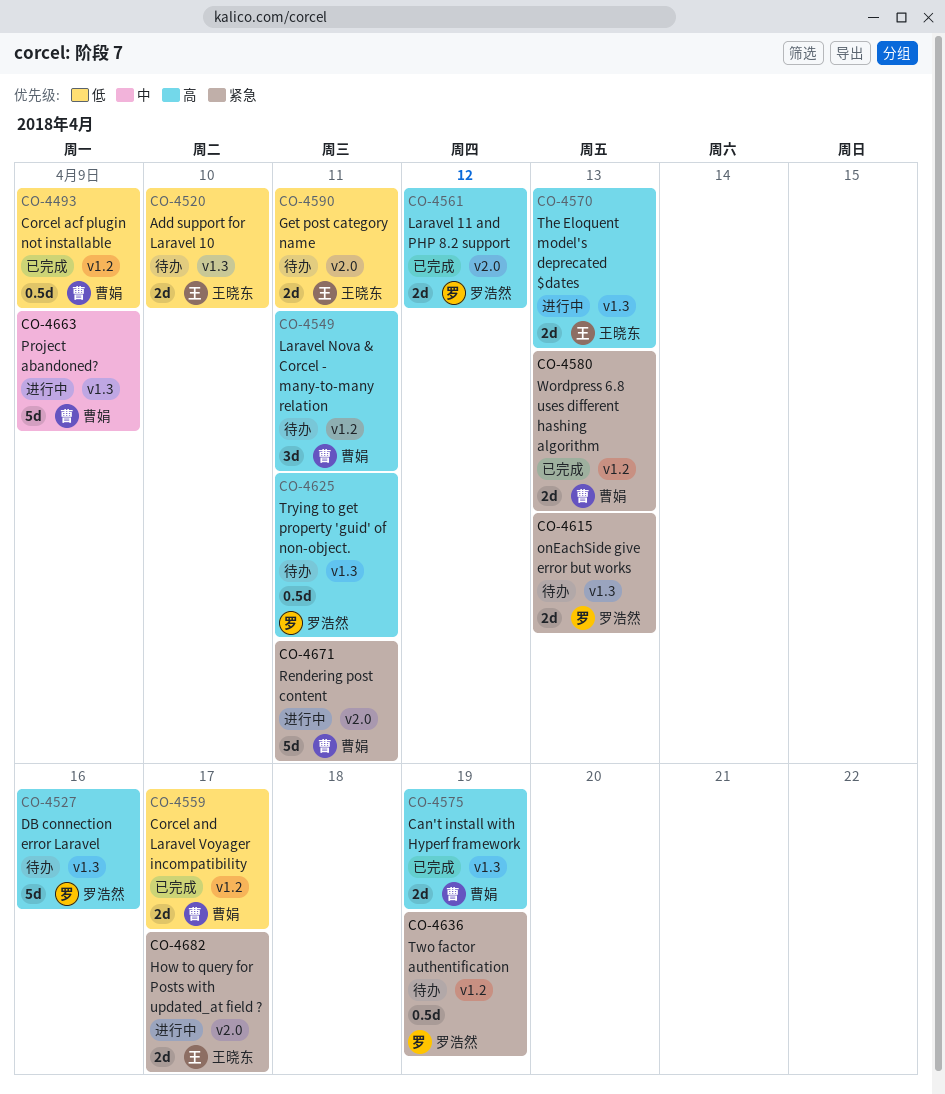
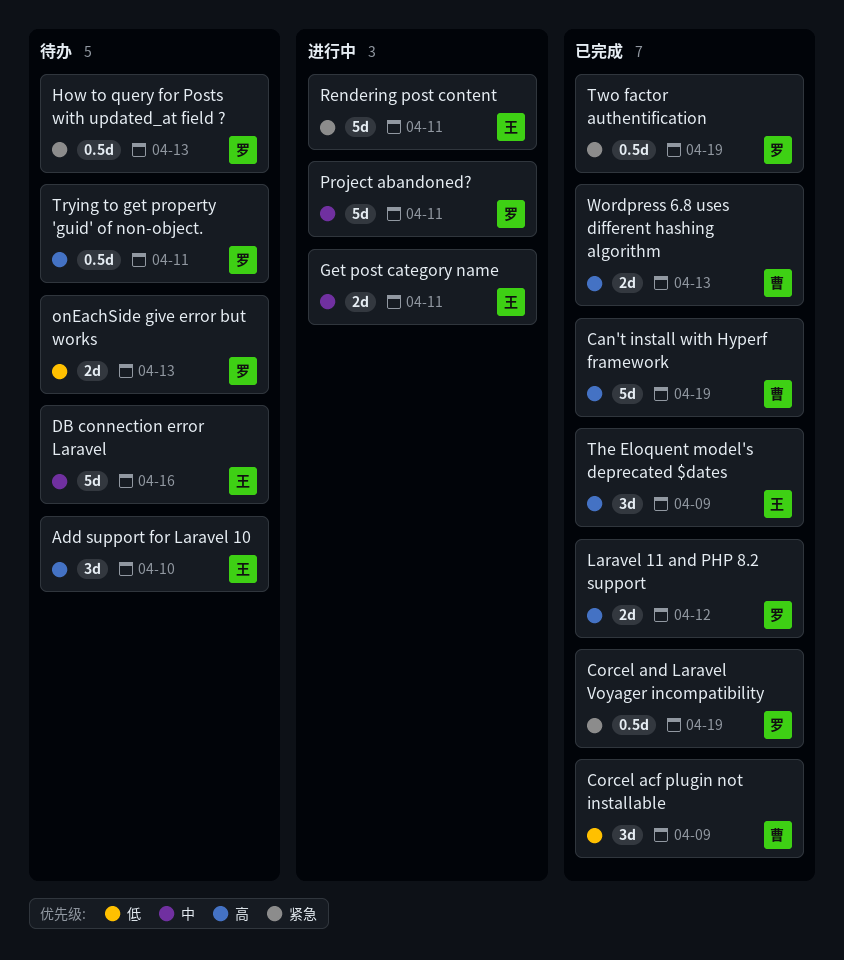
Add support for Laravel 10, priority: 低 -> 高
Add support for Laravel 10, estimate: 2d -> 3d
Can't install with Hyperf framework, estimate: 2d -> 5d
Corcel acf plugin not installable, estimate: 0.5d -> 3d
Corcel and Laravel Voyager incompatibility, owner: 曹娟 -> 罗浩然
Corcel and Laravel Voyager incompatibility, priority: 低 -> 紧急
Corcel and Laravel Voyager incompatibility, estimate: 2d -> 0.5d
Corcel and Laravel Voyager incompatibility, due: Apr 17 -> Apr 19
DB connection error Laravel, owner: 罗浩然 -> 王晓东
DB connection error Laravel, priority: 高 -> 中
Get post category name, status: 待办 -> 进行中
Get post category name, priority: 低 -> 中
How to query for Posts with updated_at field ?, status: 进行中 -> 待办
How to query for Posts with updated_at field ?, owner: 王晓东 -> 罗浩然
How to query for Posts with updated_at field ?, estimate: 2d -> 0.5d
How to query for Posts with updated_at field ?, due: Apr 17 -> Apr 13
Laravel Nova & Corcel - many-to-many relation: present -> none
onEachSide give error but works, priority: 紧急 -> 低
Project abandoned?, owner: 曹娟 -> 罗浩然
Project abandoned?, due: Apr 9 -> Apr 11
Rendering post content, owner: 曹娟 -> 王晓东
The Eloquent model's deprecated $dates, status: 进行中 -> 已完成
The Eloquent model's deprecated $dates, estimate: 2d -> 3d
The Eloquent model's deprecated $dates, due: Apr 13 -> Apr 9
Two factor authentification, status: 待办 -> 已完成
Wordpress 6.8 uses different hashing algorithm, priority: 紧急 -> 高

